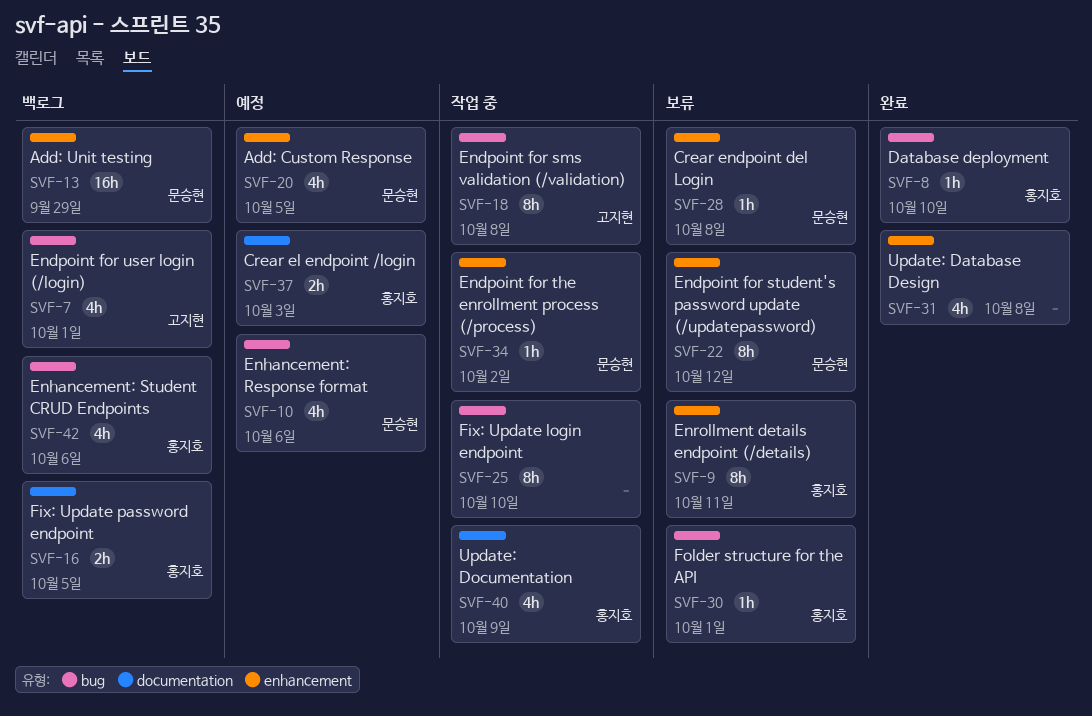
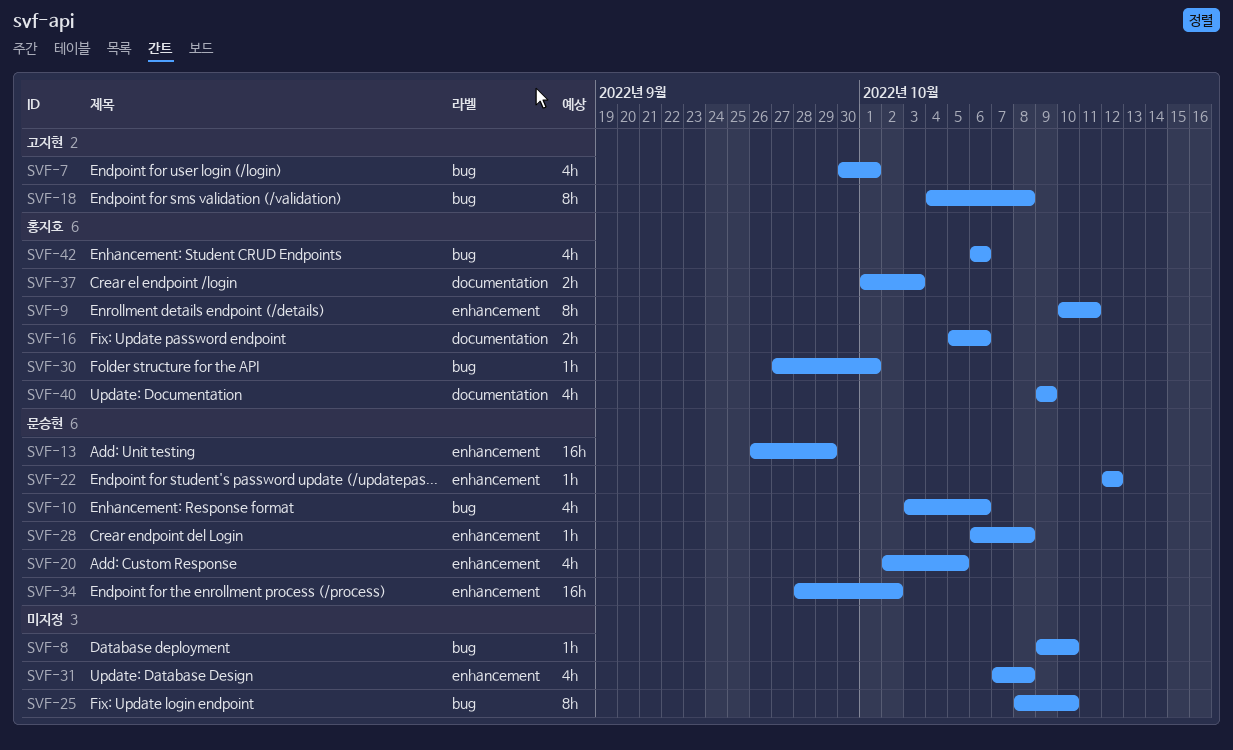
SVF-8, owner: 홍지호 -> none
SVF-16, due: Oct 5 -> Oct 6
SVF-22, estimate: 8h -> 1h
SVF-34, estimate: 1h -> 16h

